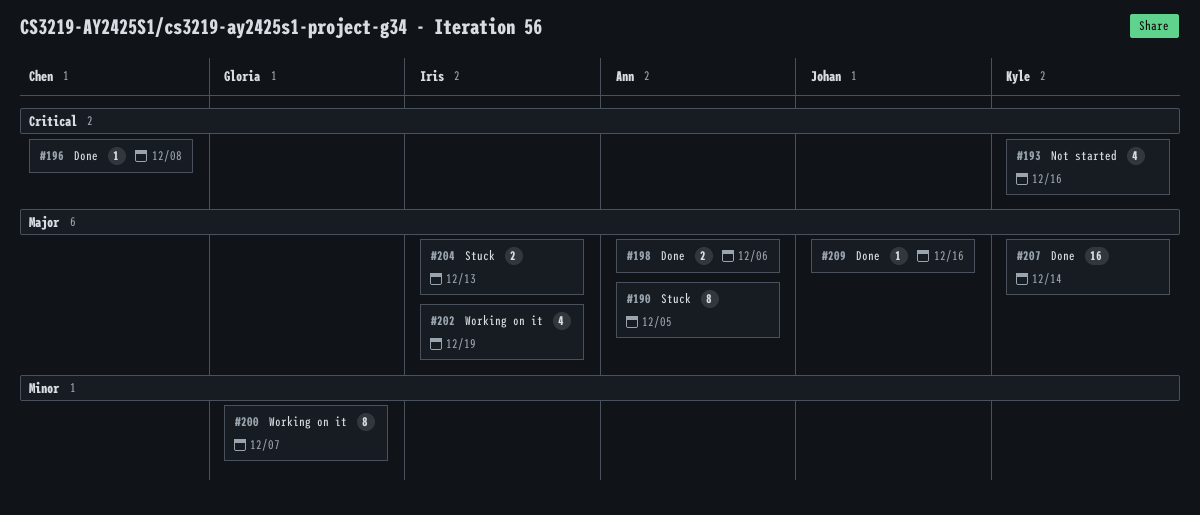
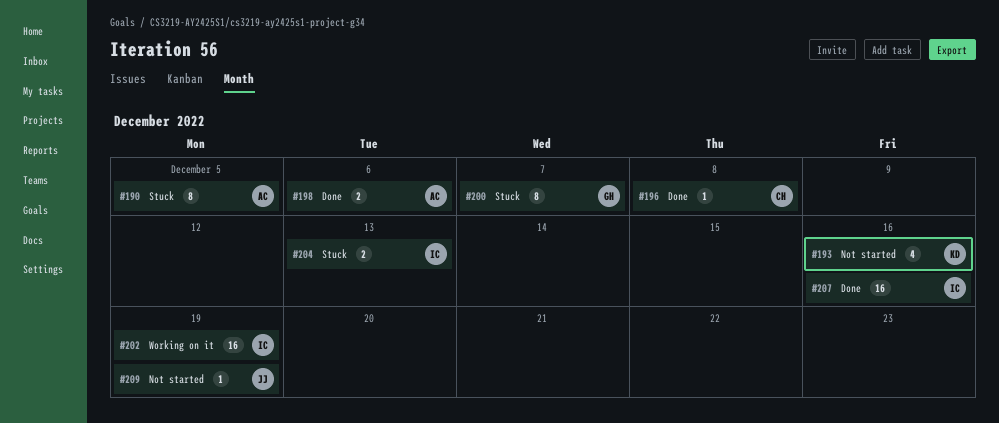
#200, status: Working on it -> Stuck
#202, estimate: 4 -> 16
#207, owner: Kyle -> Iris
#207, due: Dec 14 -> Dec 16
#209, status: Done -> Not started
#209, due: Dec 16 -> Dec 19

